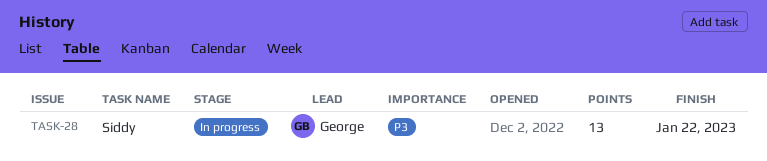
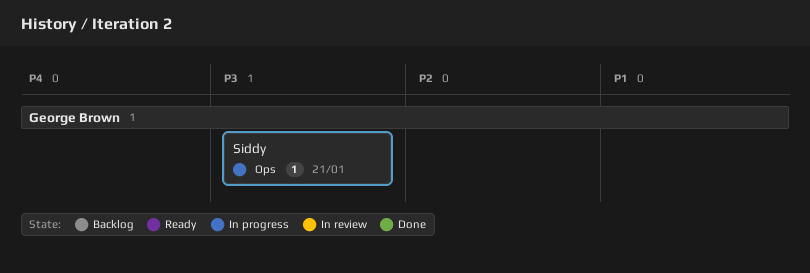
Siddy, estimate: 13 -> 1
Siddy, due: Jan 22 -> Jan 21

